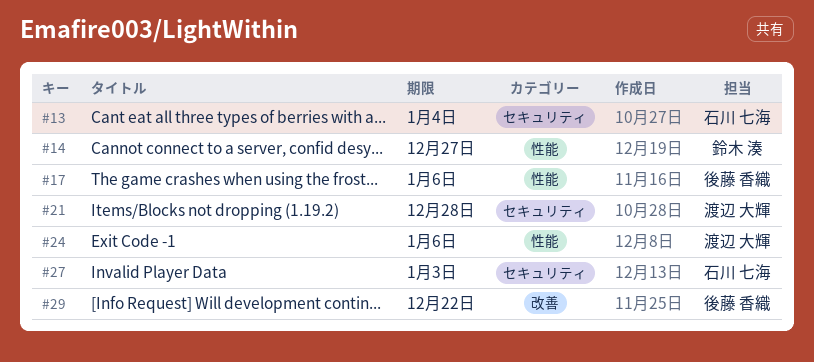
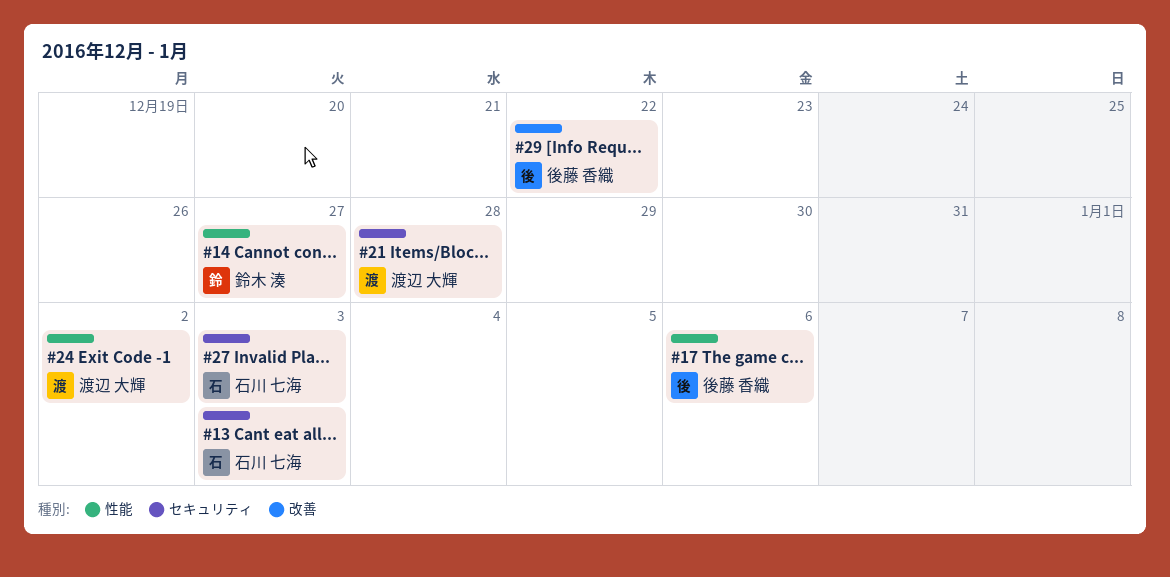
#13, due: Jan 4 -> Jan 3
#24, due: Jan 6 -> Jan 2

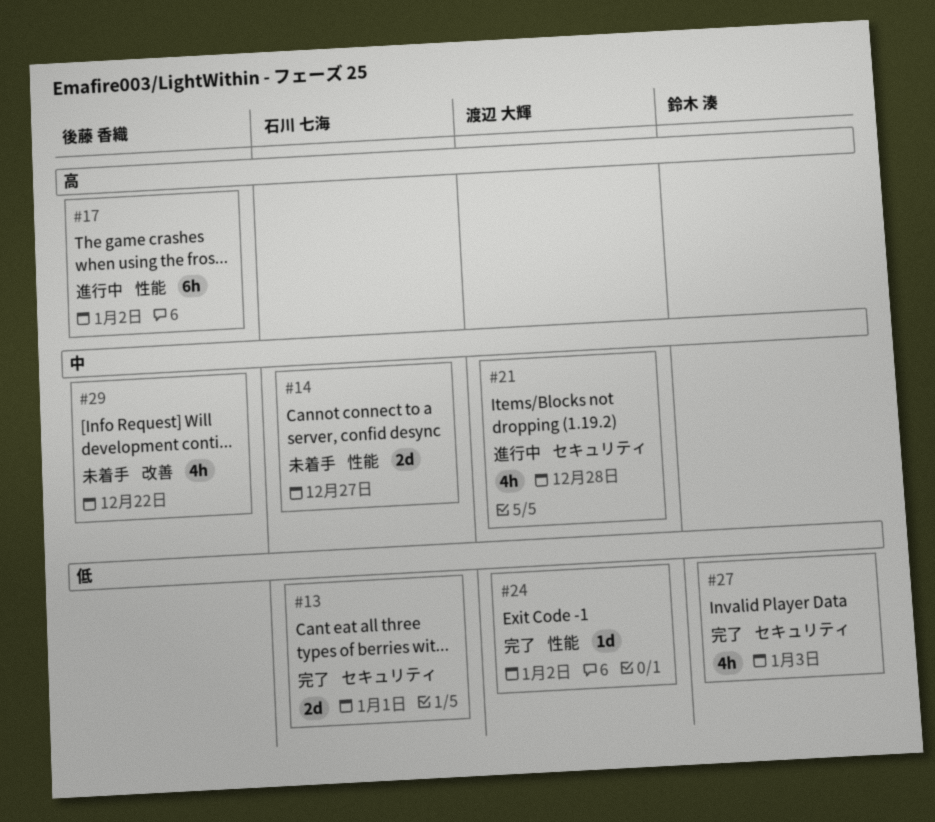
#13, due: Jan 3 -> Jan 1
#14, owner: 鈴木 湊 -> 石川 七海
#17, due: Jan 6 -> Jan 2
#27, owner: 石川 七海 -> 鈴木 湊

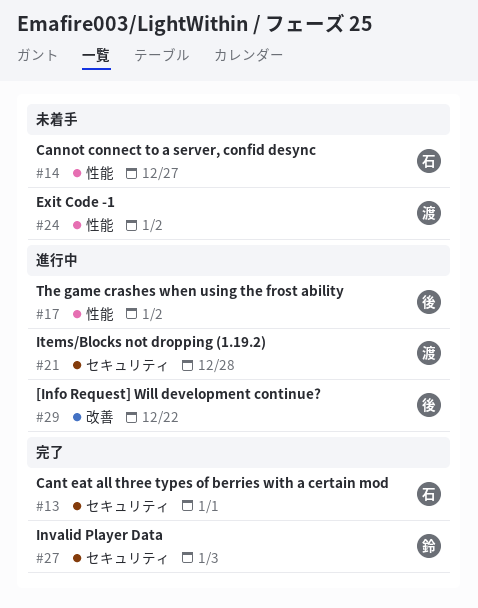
#24, status: 完了 -> 未着手
#29, status: 未着手 -> 進行中

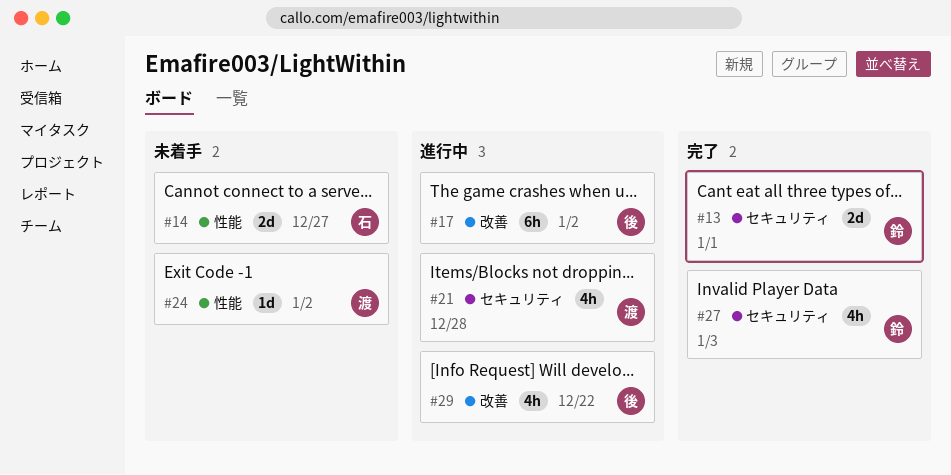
#13, owner: 石 -> 鈴
#17, label: 性能 -> 改善

